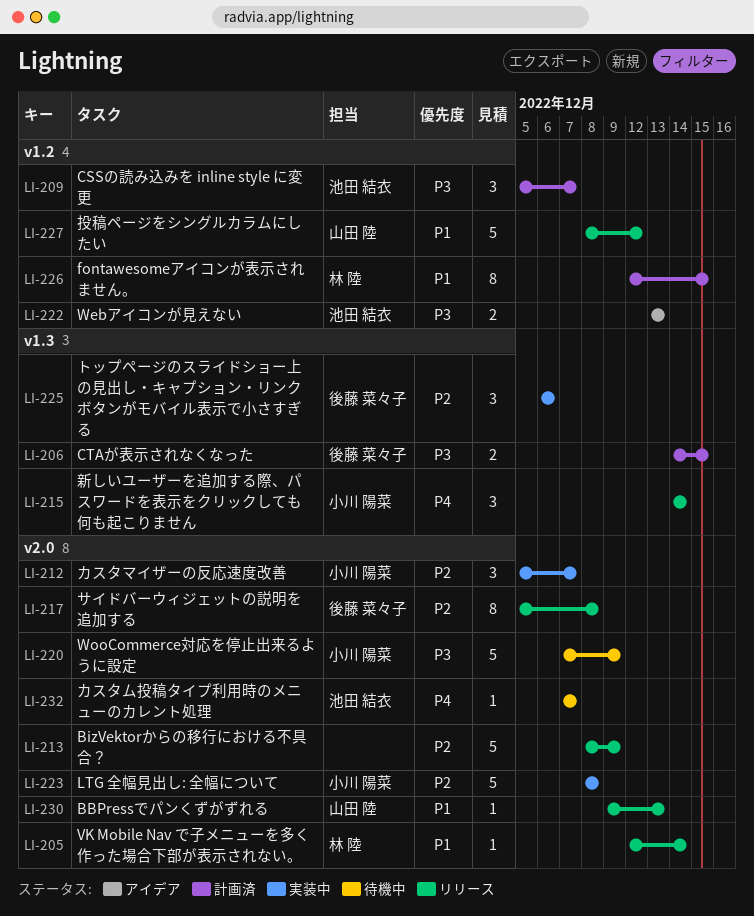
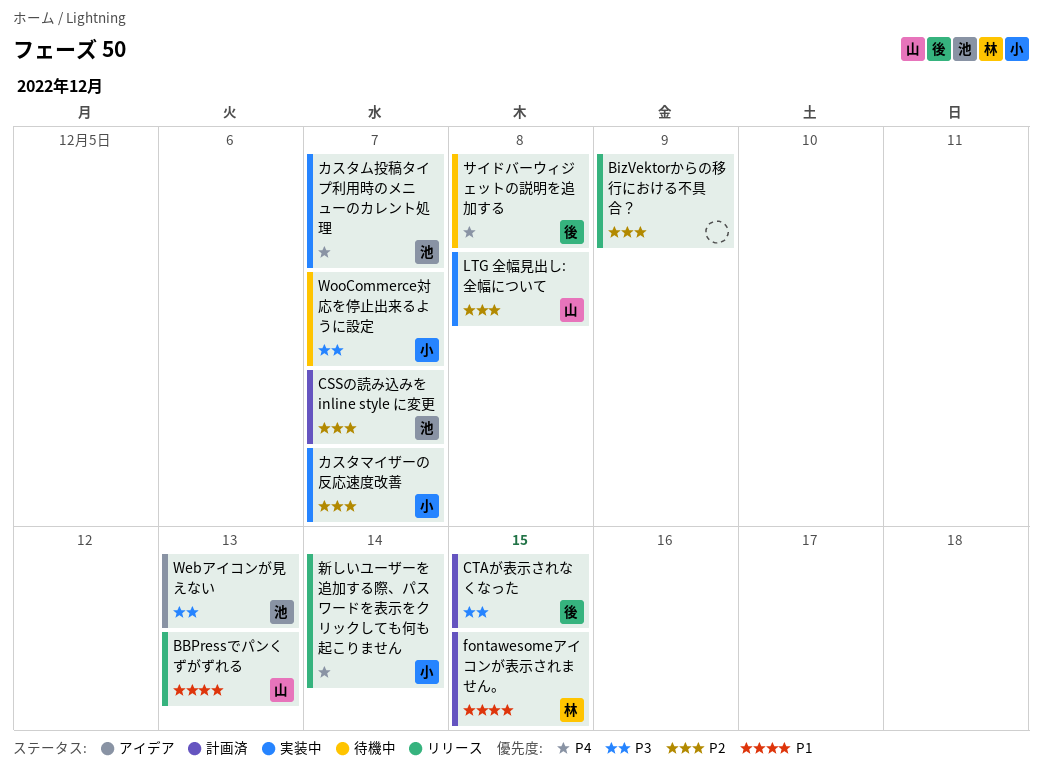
CSSの読み込みを inline style に変更, priority: P3 -> P2
LTG 全幅見出し: 全幅について, owner: 小川 陽菜 -> 山田 陸
VK Mobile Nav で子メニューを多く作った場合下部が表示されない。: present -> none
WooCommerce対応を停止出来るように設定, due: Dec 9 -> Dec 7
カスタム投稿タイプ利用時のメニューのカレント処理, status: 待機中 -> 実装中
サイドバーウィジェットの説明を追加する, status: リリース -> 待機中
サイドバーウィジェットの説明を追加する, priority: P2 -> P4
トップページのスライドショー上の見出し・キャプション・リンクボタンがモバイル表示で小さすぎる: present -> none
投稿ページをシングルカラムにしたい: present -> none

